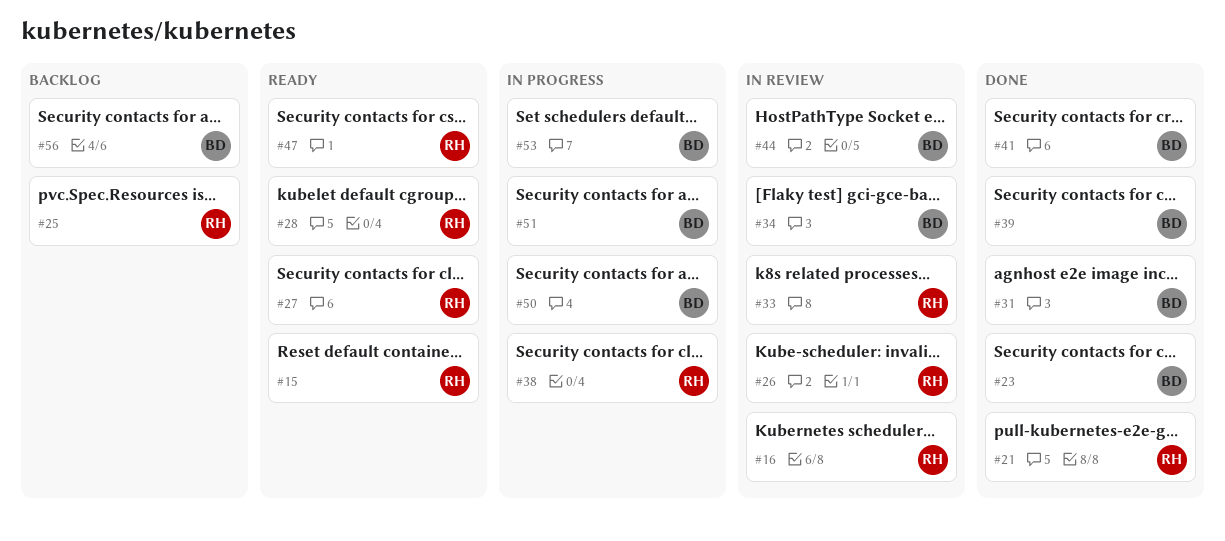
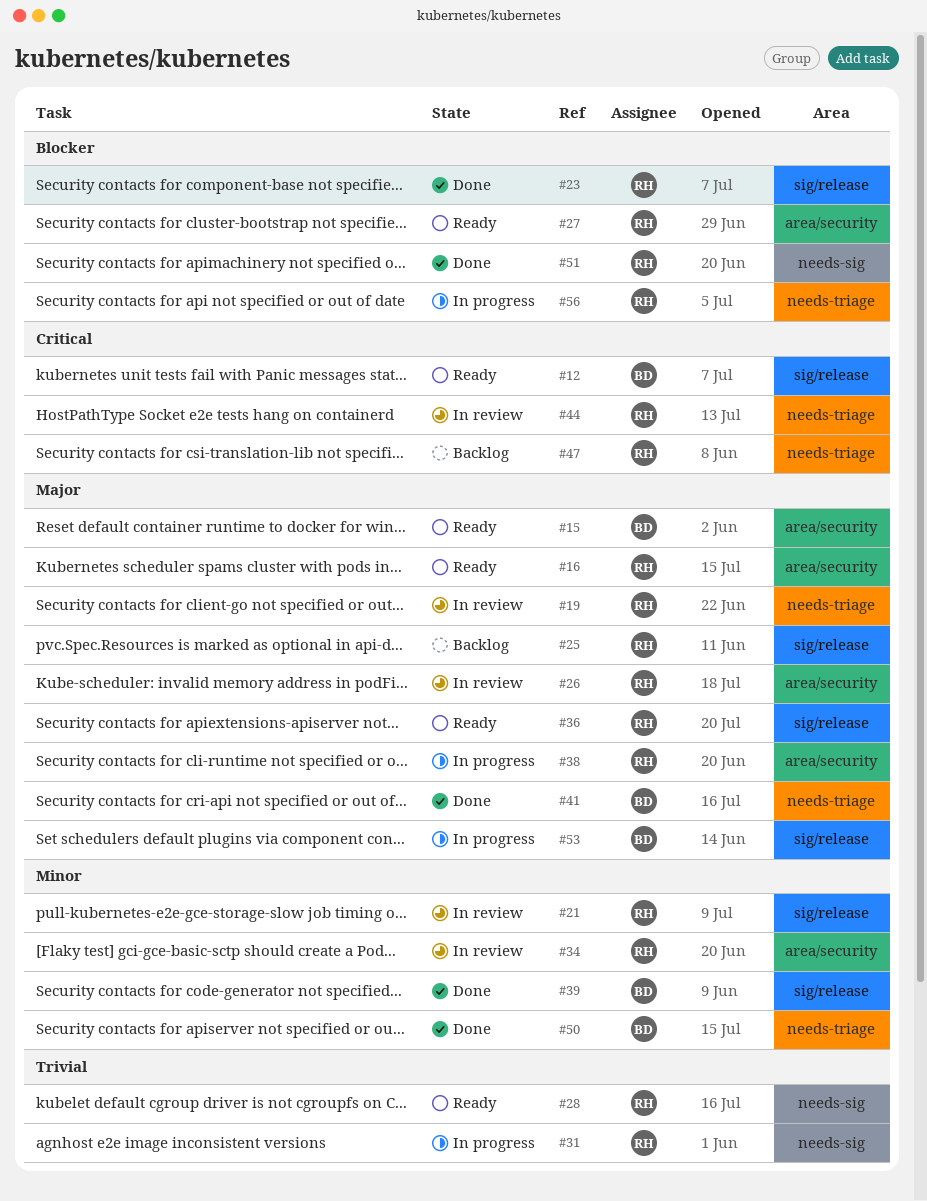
#12: none -> present
#15, owner: RH -> BD
#16, status: In review -> Ready
#19: none -> present
#21, status: Done -> In review
#23, owner: BD -> RH
#31, status: Done -> In progress
#31, owner: BD -> RH
#33: present -> none
#34, owner: BD -> RH
#36: none -> present
#44, owner: BD -> RH
#47, status: Ready -> Backlog
#50, status: In progress -> Done
#51, status: In progress -> Done
#51, owner: BD -> RH
#56, status: Backlog -> In progress
#56, owner: BD -> RH

